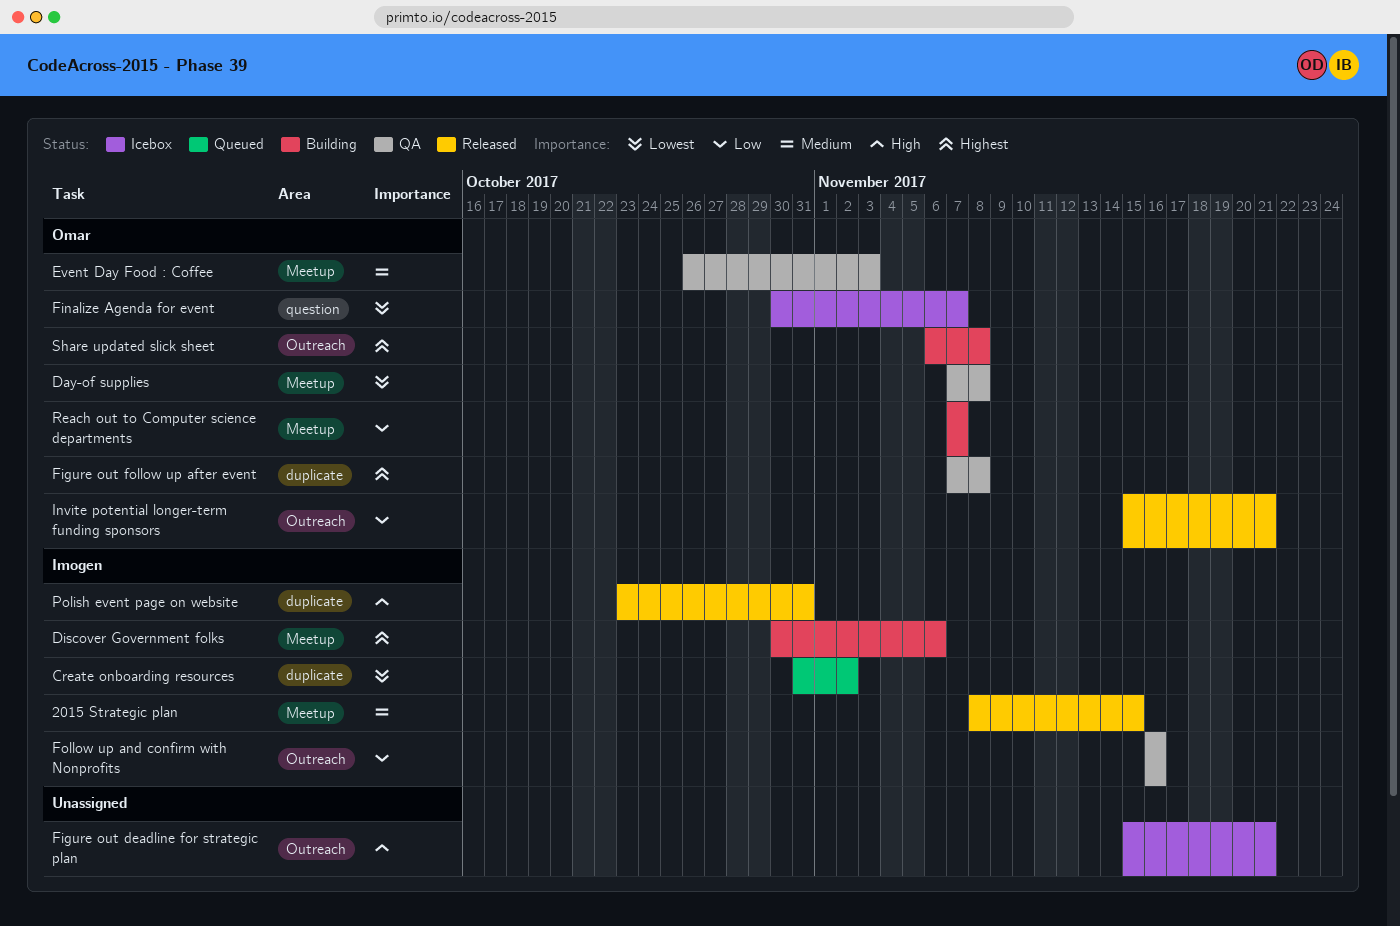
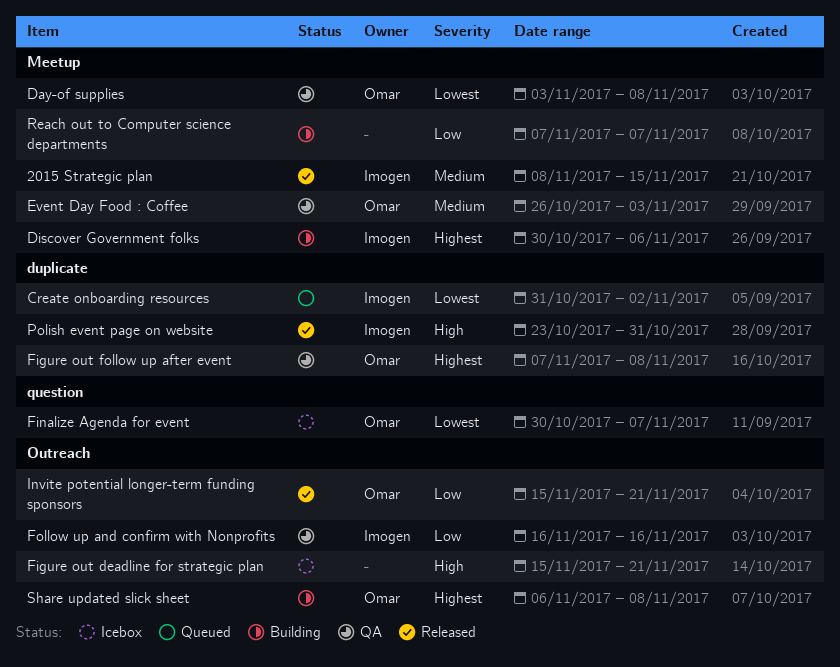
Day-of supplies, start: Nov 7 -> Nov 3
Reach out to Computer science departments, owner: Omar -> none

